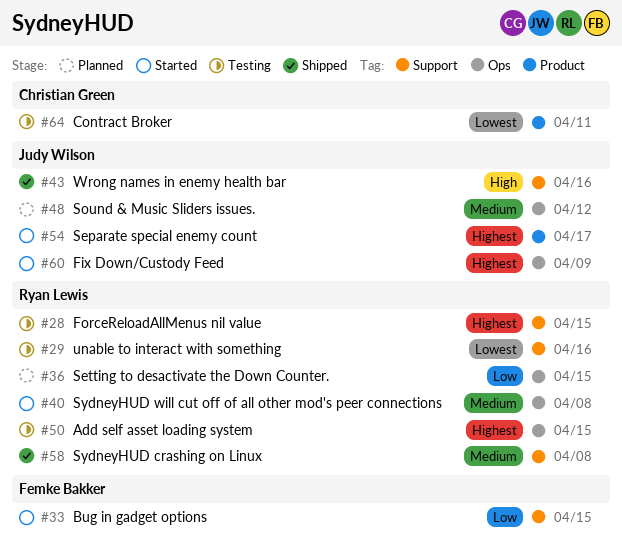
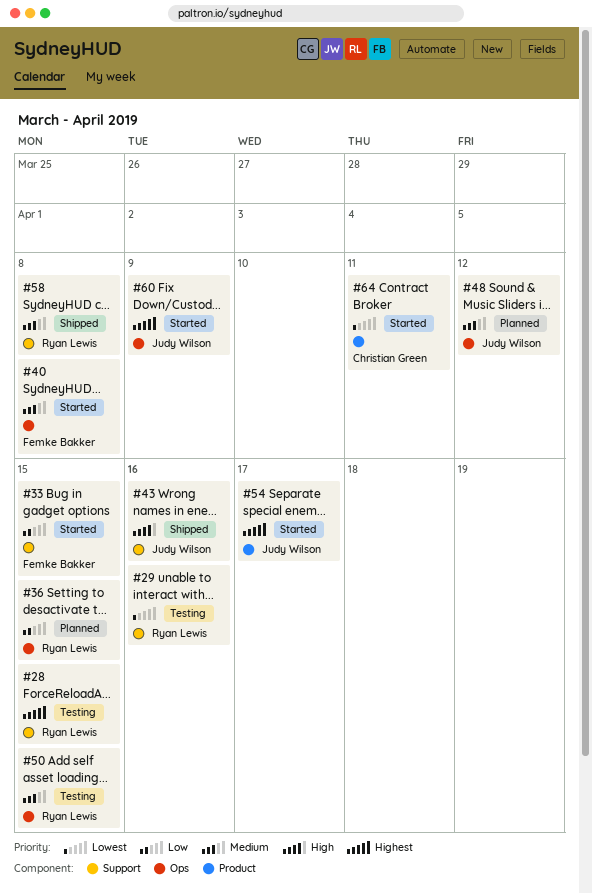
#40, owner: Ryan Lewis -> Femke Bakker
#50, priority: Highest -> Medium
#64, status: Testing -> Started

